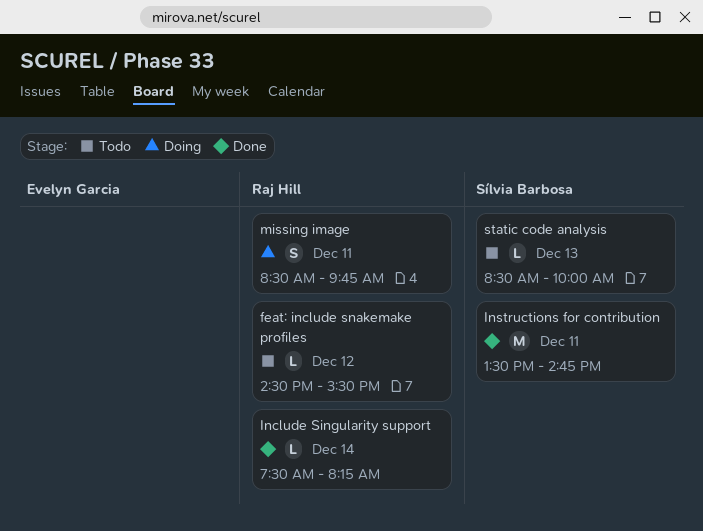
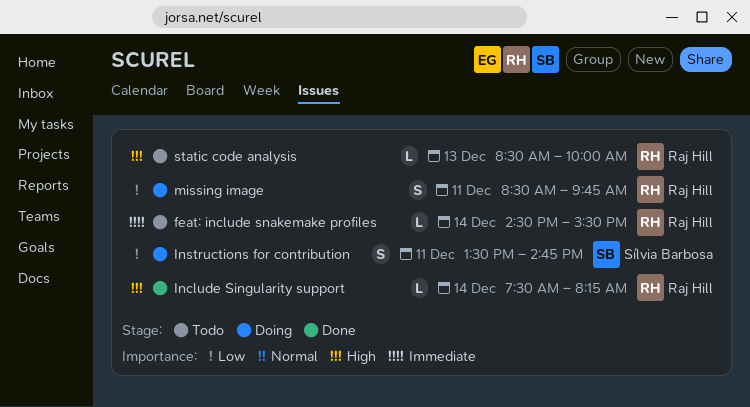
feat: include snakemake profiles, day: Dec 12 -> Dec 14
Instructions for contribution, status: Done -> Doing
Instructions for contribution, estimate: M -> S
static code analysis, owner: Sílvia Barbosa -> Raj Hill

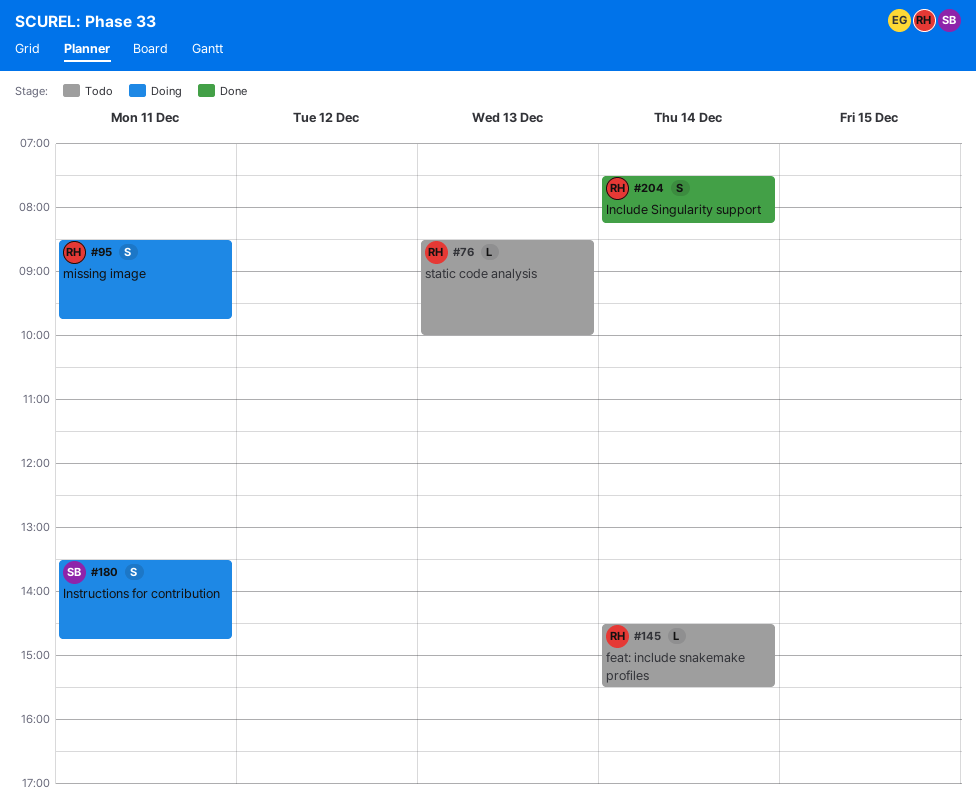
Include Singularity support, estimate: L -> S

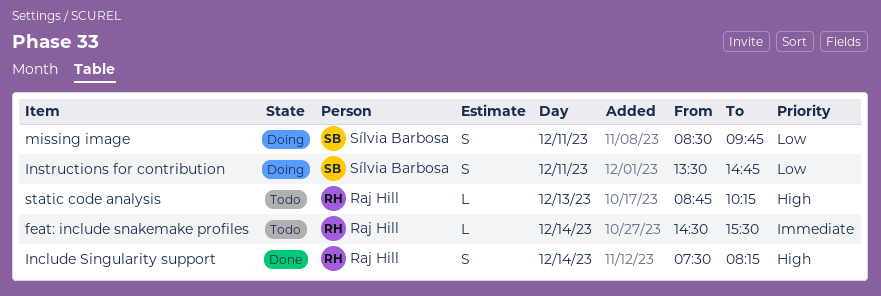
missing image, owner: Raj Hill -> Sílvia Barbosa
static code analysis, begins: 08:30 -> 08:45
static code analysis, ends: 10:00 -> 10:15

